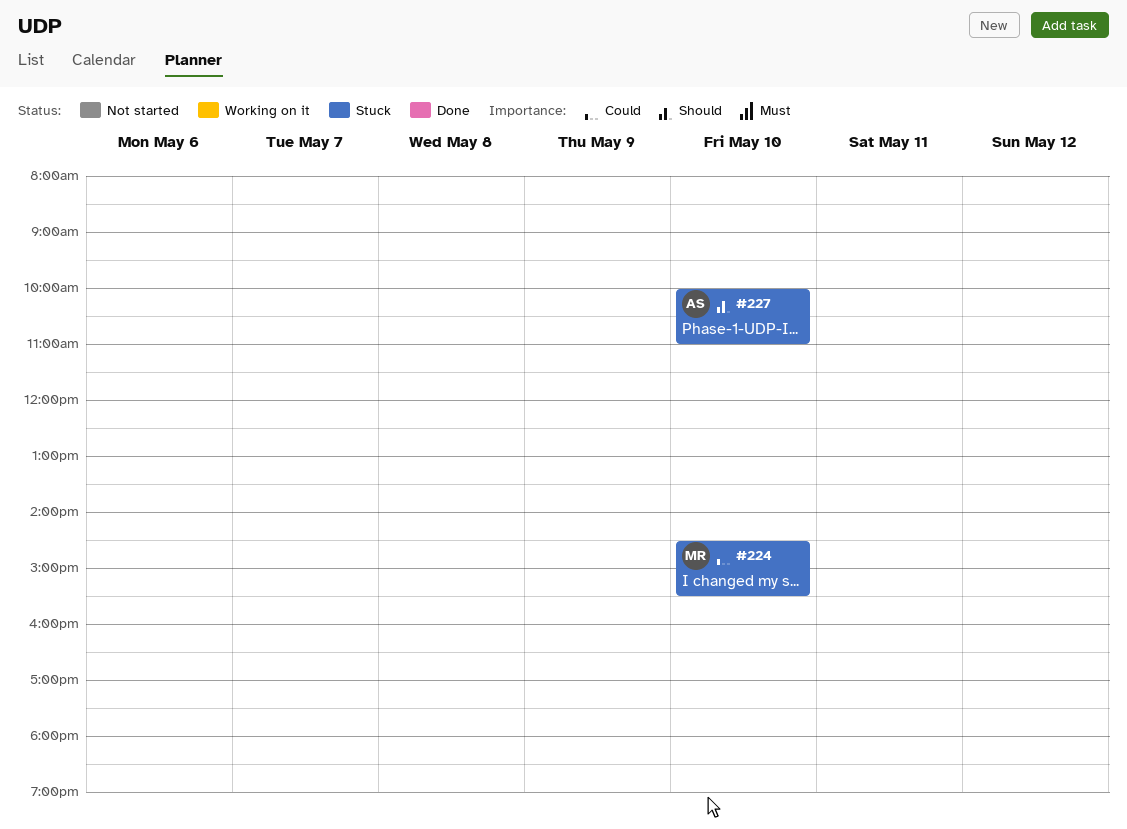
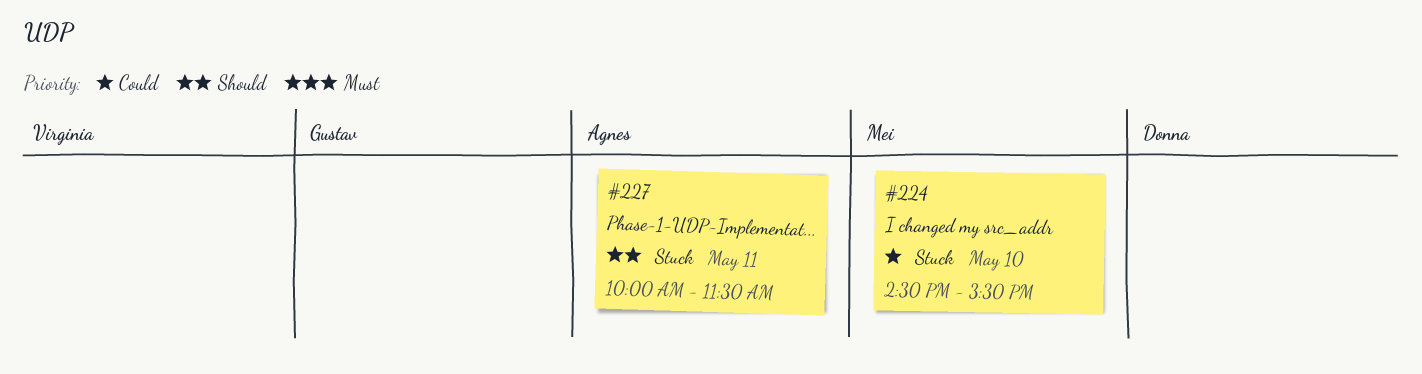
#227, day: May 10 -> May 11
#227, ends: 11:00 -> 11:30

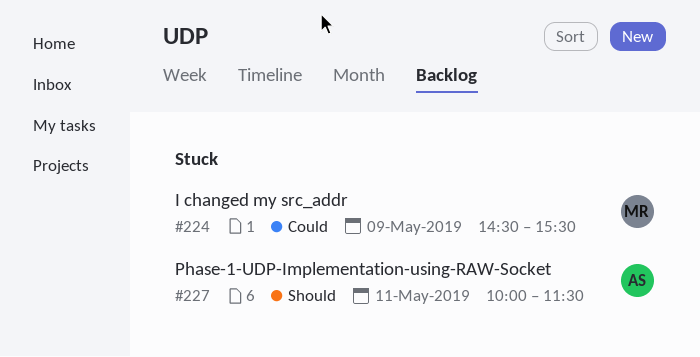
#224, day: May 10 -> May 9

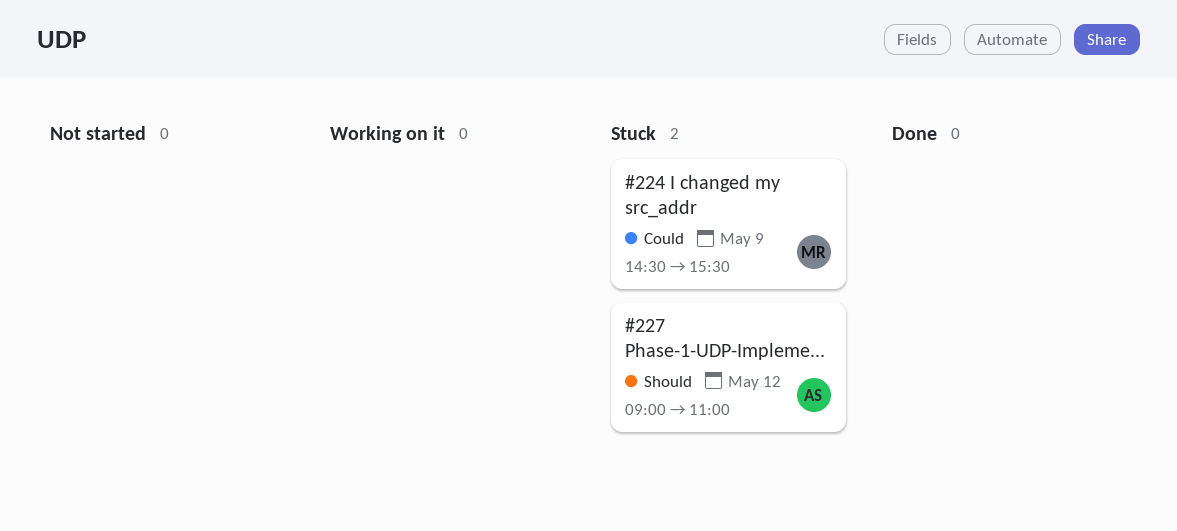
#227, day: May 11 -> May 12
#227, begins: 10:00 -> 09:00
#227, ends: 11:30 -> 11:00

